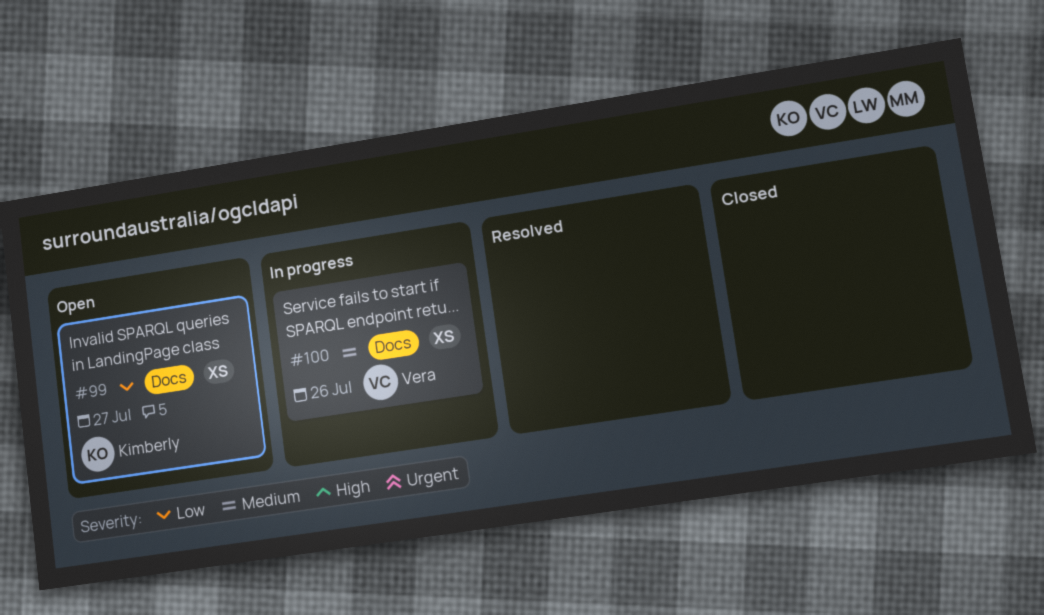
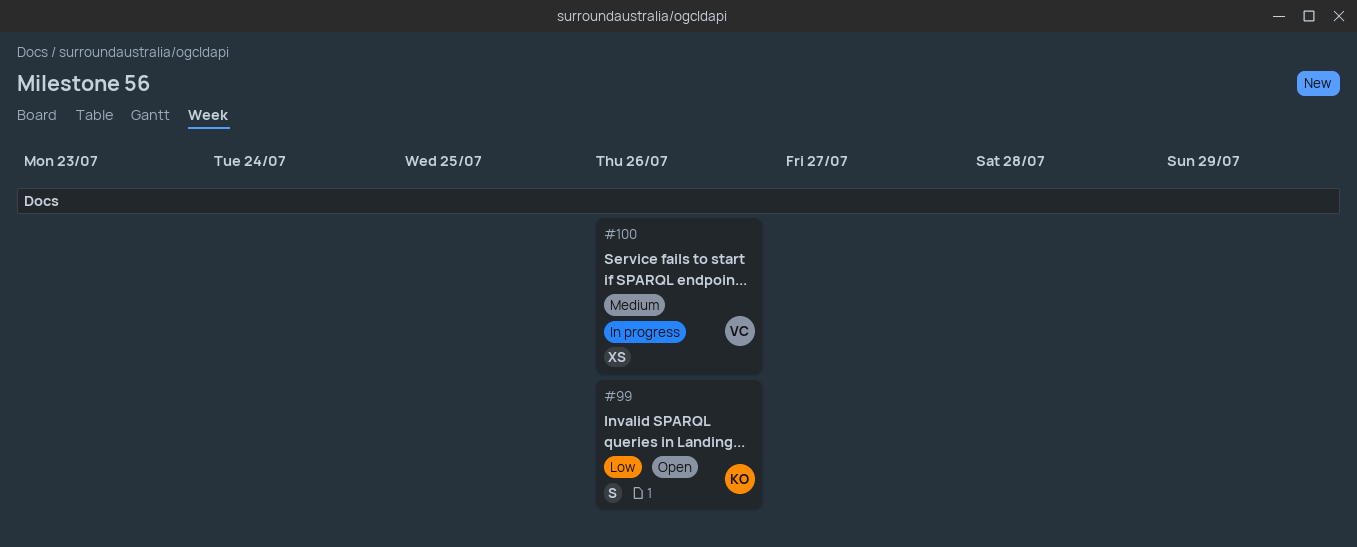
#99, estimate: XS -> S
#99, due: Jul 27 -> Jul 26

